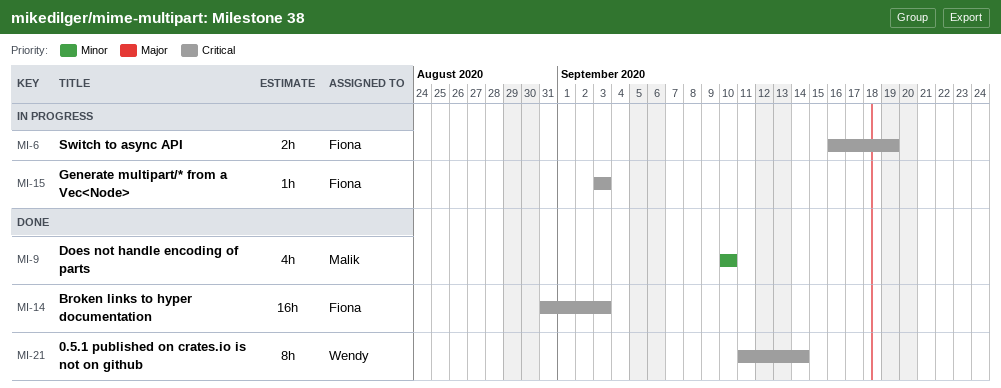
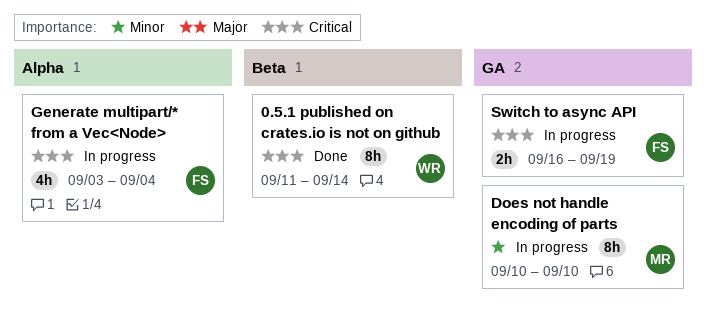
Broken links to hyper documentation: present -> none
Does not handle encoding of parts, status: Done -> In progress
Does not handle encoding of parts, estimate: 4h -> 8h
Generate multipart/* from a Vec<Node>, estimate: 1h -> 4h
Generate multipart/* from a Vec<Node>, due: Sep 3 -> Sep 4

